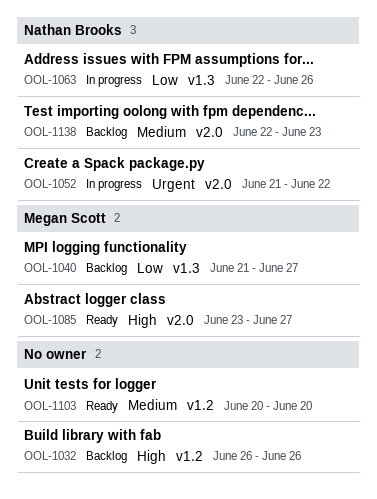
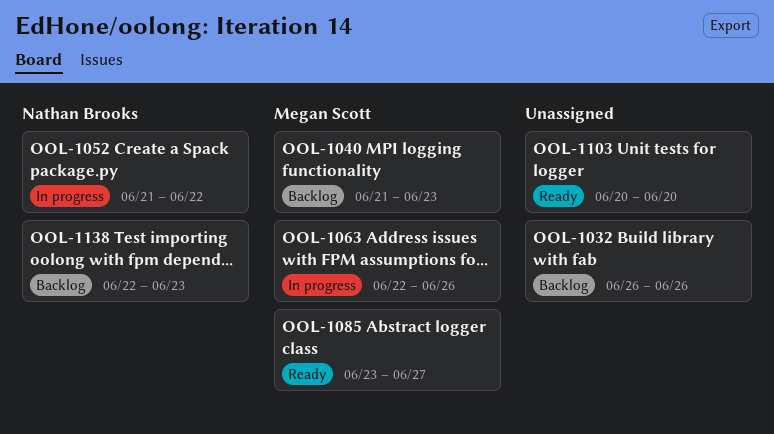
OOL-1040, due: Jun 27 -> Jun 23
OOL-1063, owner: Nathan Brooks -> Megan Scott

